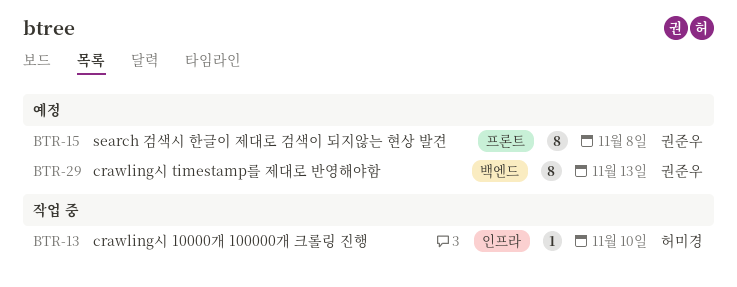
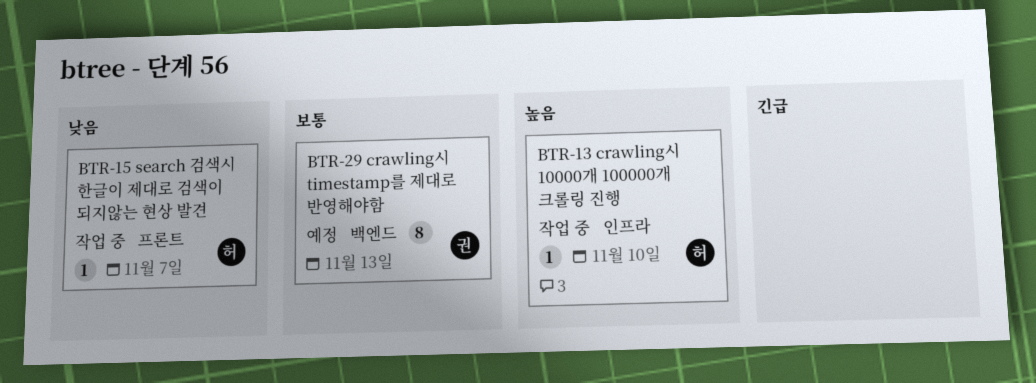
BTR-15, status: 예정 -> 작업 중
BTR-15, owner: 권준우 -> 허미경
BTR-15, estimate: 8 -> 1
BTR-15, due: Nov 8 -> Nov 7

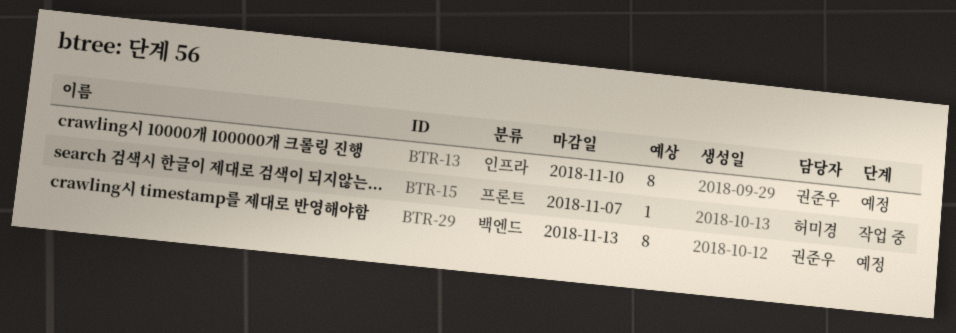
BTR-13, status: 작업 중 -> 예정
BTR-13, owner: 허미경 -> 권준우
BTR-13, estimate: 1 -> 8

